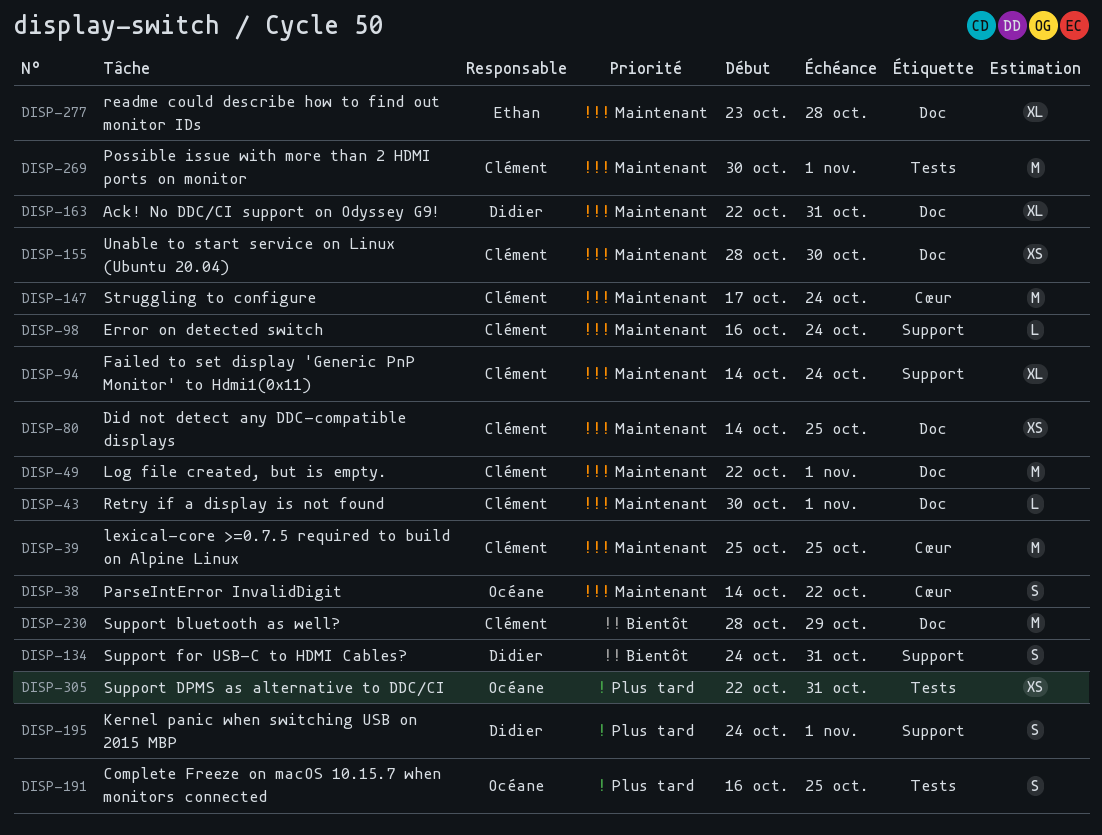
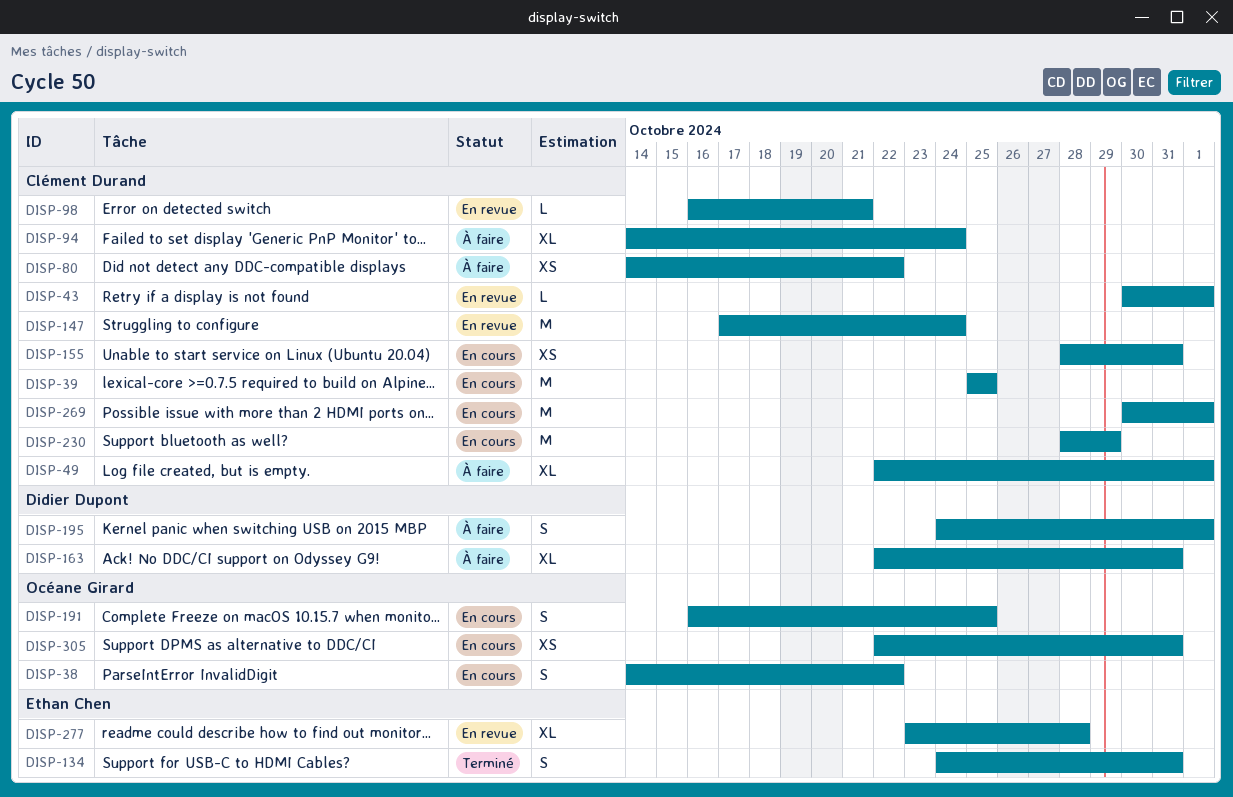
DISP-49, estimate: M -> XL
DISP-80, due: Oct 25 -> Oct 22
DISP-98, due: Oct 24 -> Oct 21
DISP-134, owner: Didier Dupont -> Ethan Chen
DISP-155, due: Oct 30 -> Oct 31

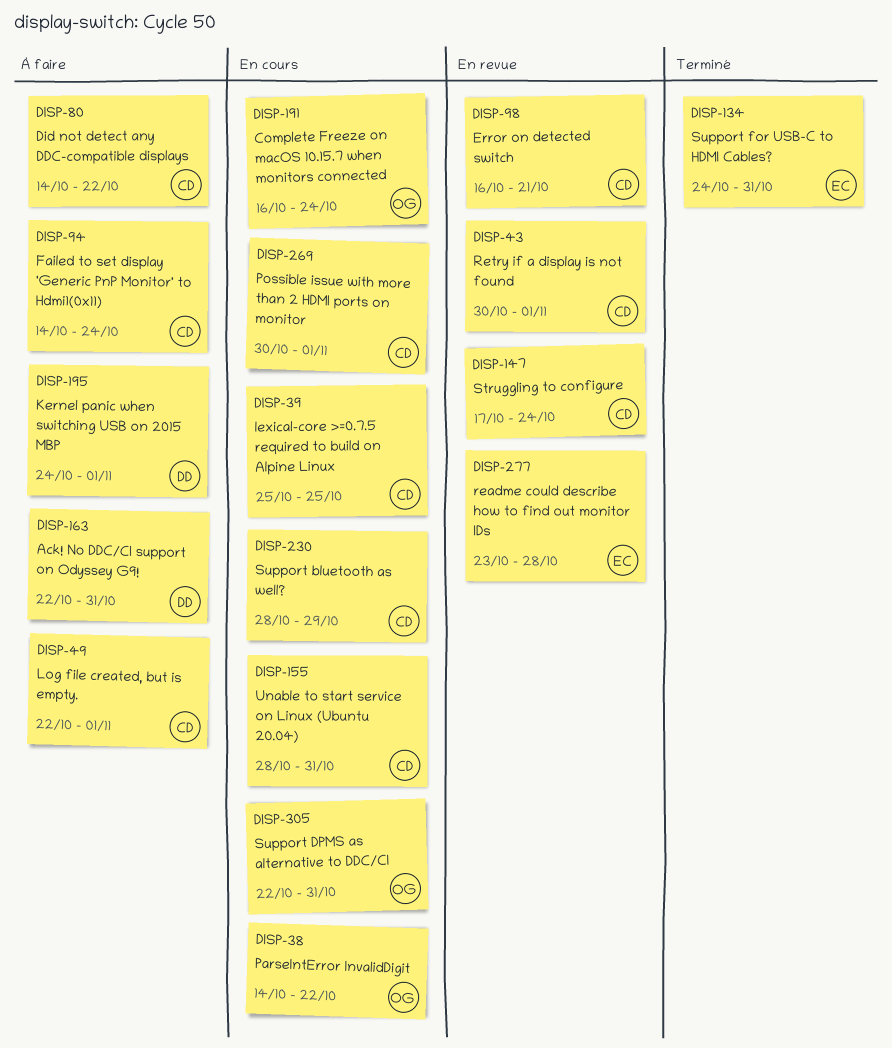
DISP-191, due: Oct 25 -> Oct 24

